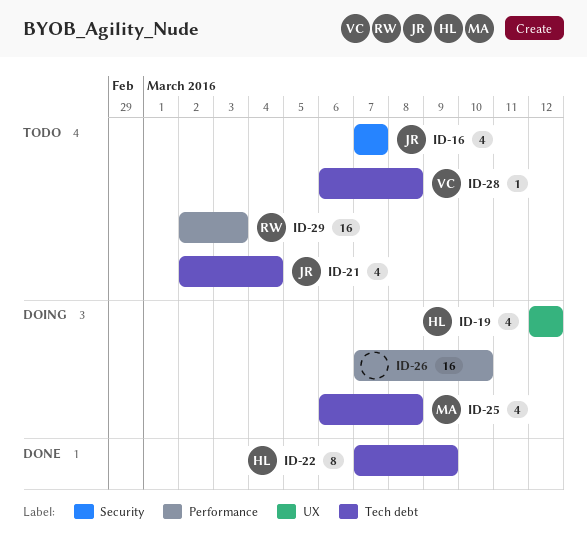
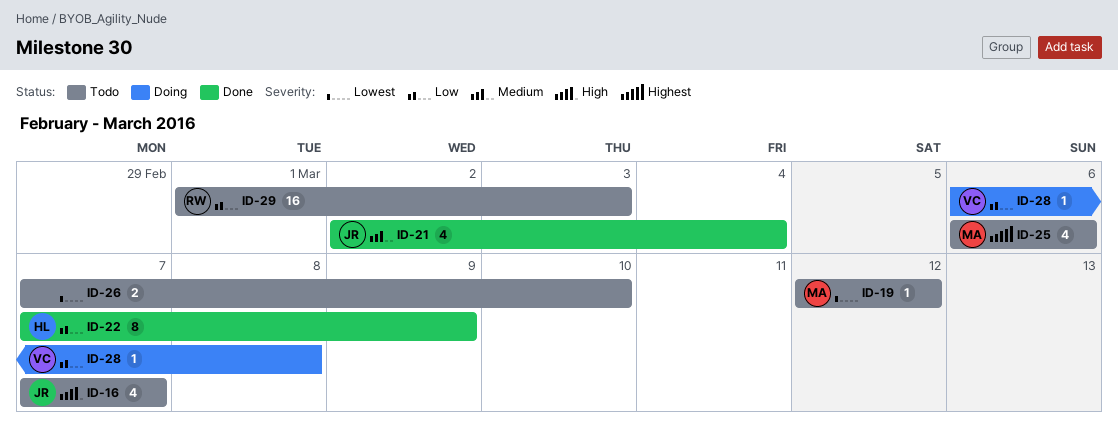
ID-19, status: Doing -> Todo
ID-19, owner: HL -> MA
ID-19, estimate: 4 -> 1
ID-21, status: Todo -> Done
ID-25, status: Doing -> Todo
ID-25, due: Mar 8 -> Mar 6
ID-26, status: Doing -> Todo
ID-26, estimate: 16 -> 2
ID-28, status: Todo -> Doing
ID-29, start: Mar 2 -> Mar 1

